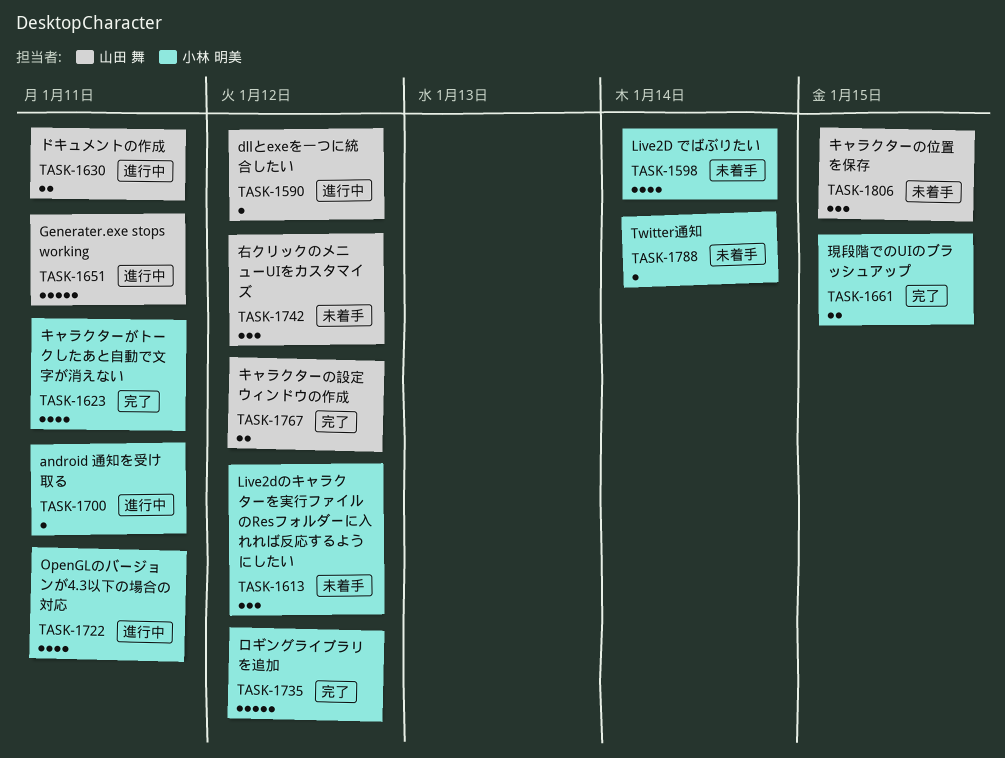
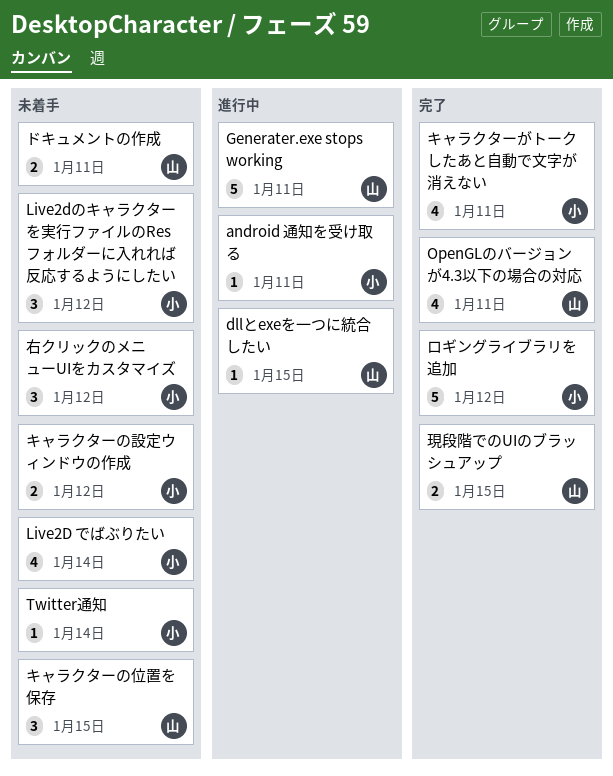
dllとexeを一つに統合したい, due: Jan 12 -> Jan 15
OpenGLのバージョンが4.3以下の場合の対応, status: 進行中 -> 完了
OpenGLのバージョンが4.3以下の場合の対応, owner: 小林 明美 -> 山田 舞
キャラクターの設定ウィンドウの作成, status: 完了 -> 未着手
キャラクターの設定ウィンドウの作成, owner: 山田 舞 -> 小林 明美
ドキュメントの作成, status: 進行中 -> 未着手
右クリックのメニューUIをカスタマイズ, owner: 山田 舞 -> 小林 明美
現段階でのUIのブラッシュアップ, owner: 小林 明美 -> 山田 舞

